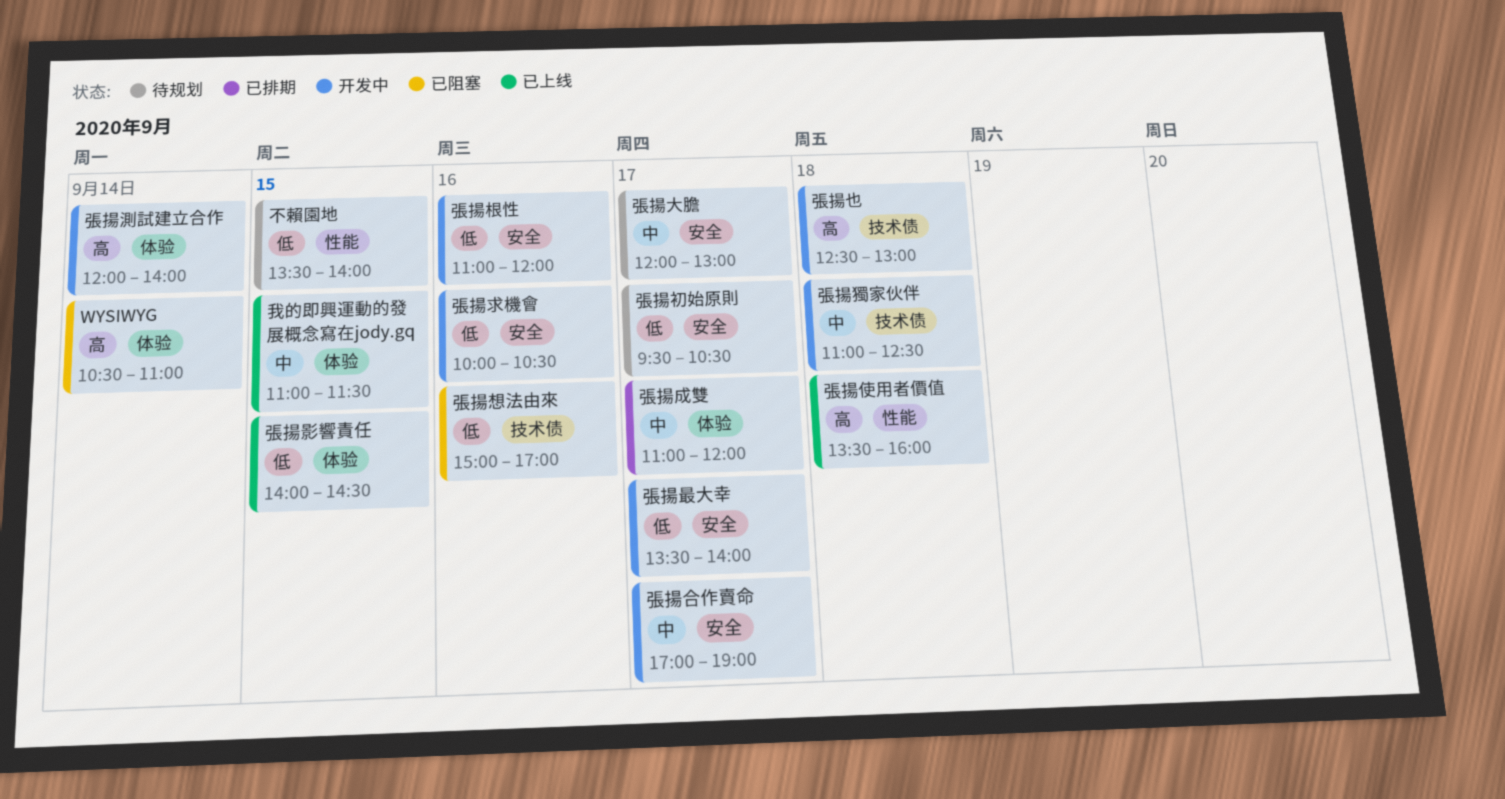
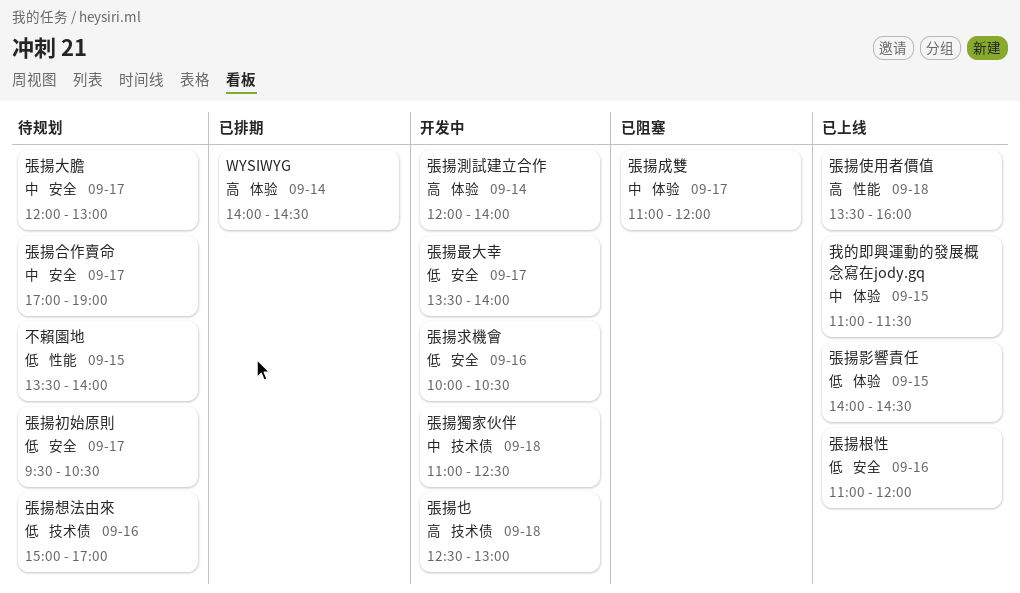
WYSIWYG, status: 已阻塞 -> 已排期
WYSIWYG, begins: 10:30 -> 14:00
WYSIWYG, ends: 11:00 -> 14:30
張揚合作賣命, status: 开发中 -> 待规划
張揚想法由來, status: 已阻塞 -> 待规划
張揚成雙, status: 已排期 -> 已阻塞
張揚根性, status: 开发中 -> 已上线

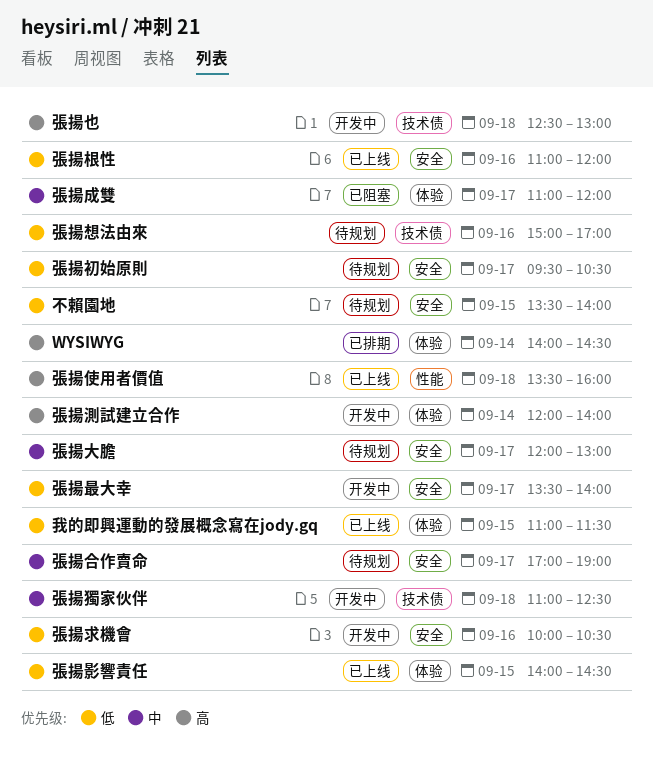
不賴園地, label: 性能 -> 安全
我的即興運動的發展概念寫在jody.gq, priority: 中 -> 低

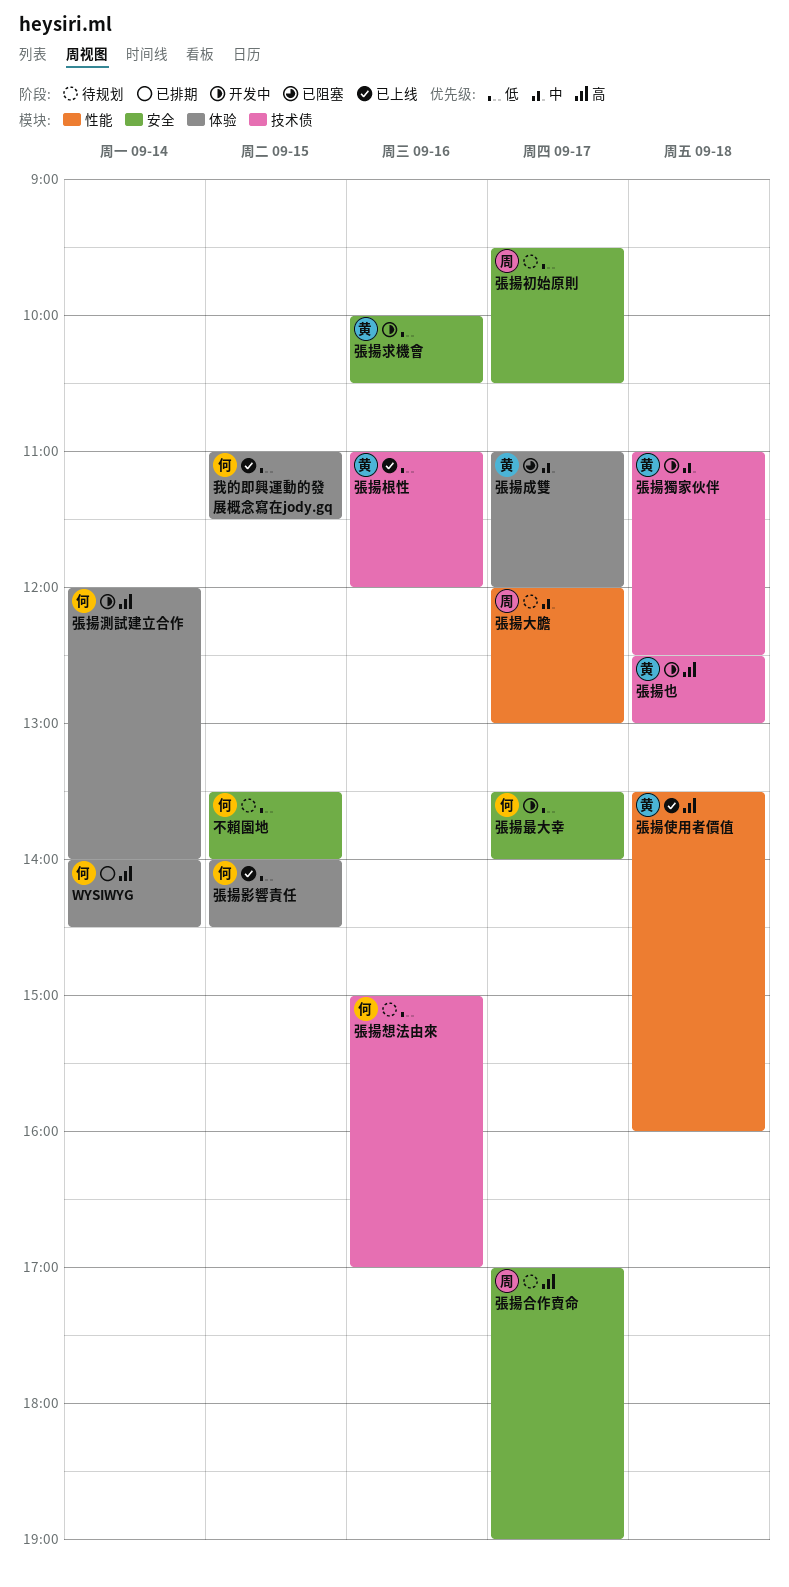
張揚合作賣命, priority: 中 -> 高
張揚大膽, label: 安全 -> 性能
張揚根性, label: 安全 -> 技术债

